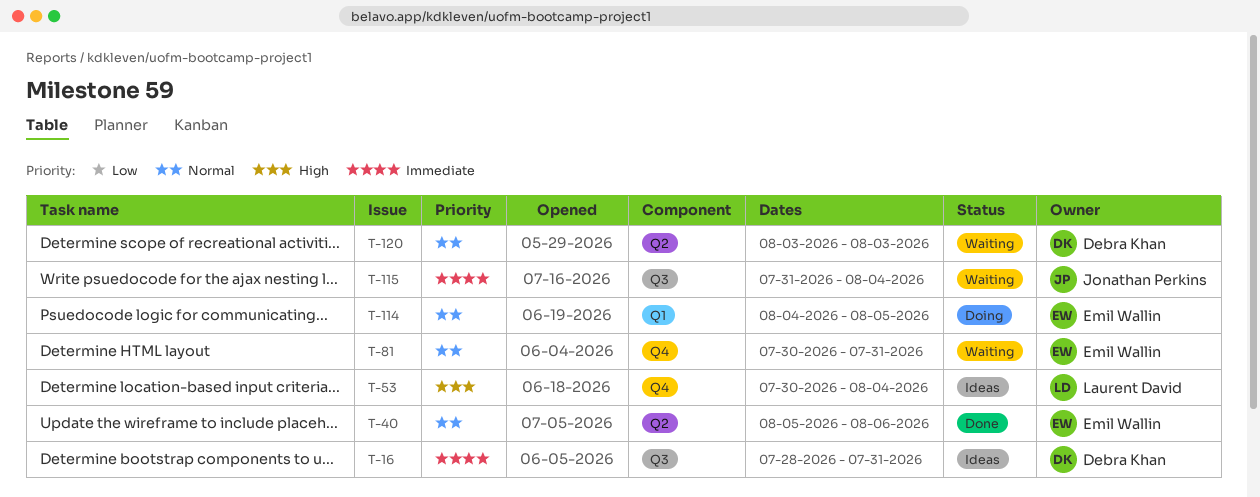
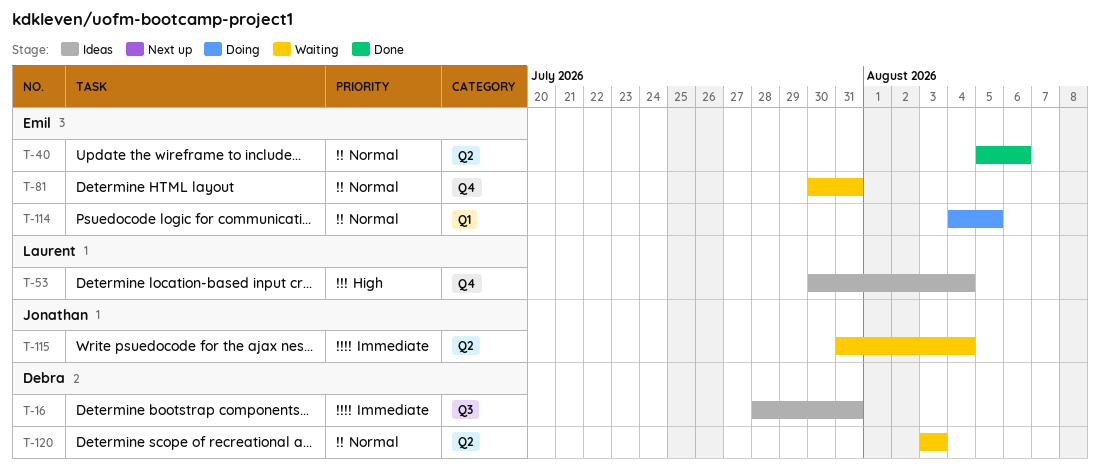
T-115, label: Q3 -> Q2

